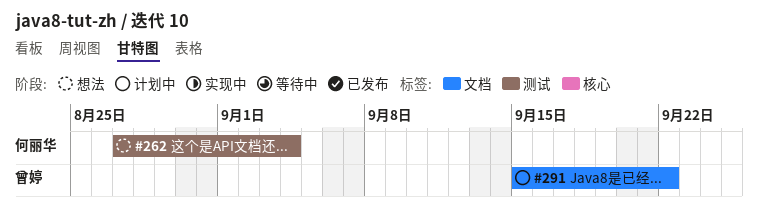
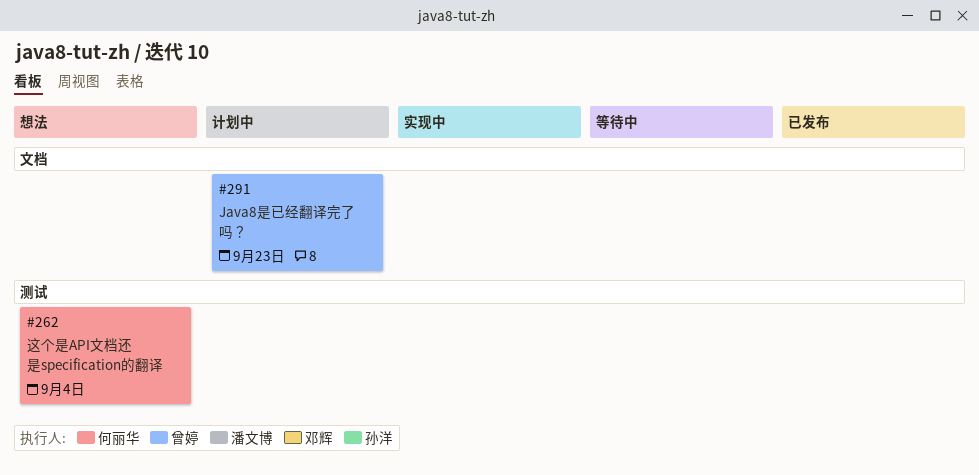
#291, due: Sep 22 -> Sep 23

